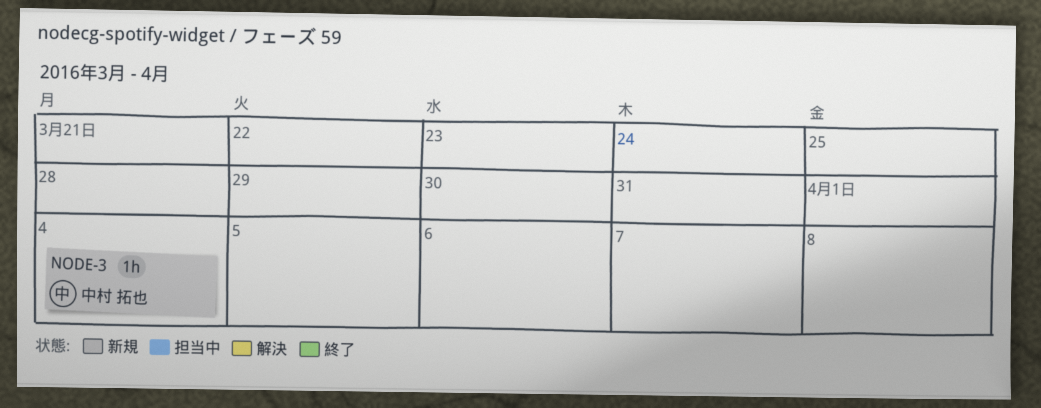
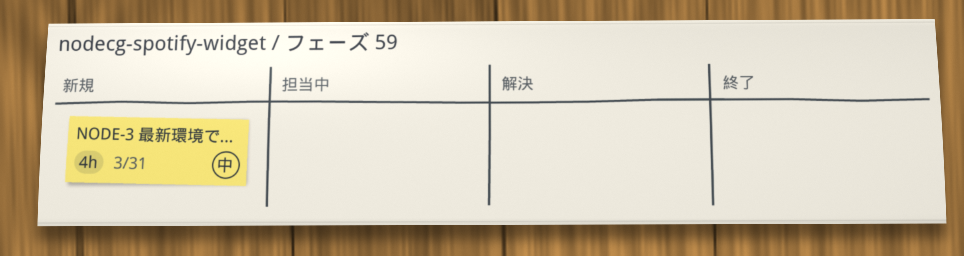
NODE-3, estimate: 1h -> 4h
NODE-3, due: Apr 4 -> Mar 31

